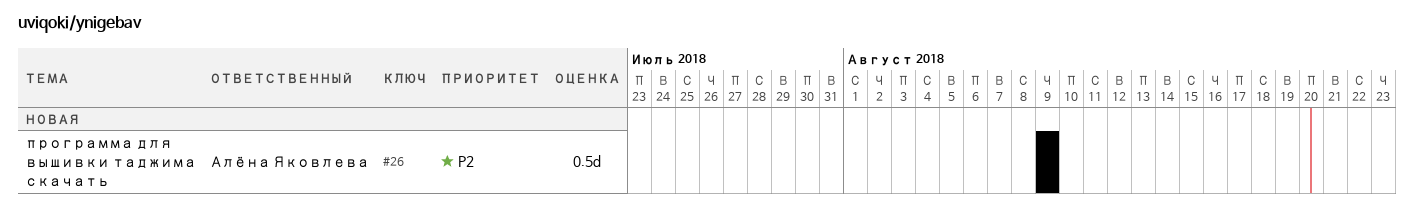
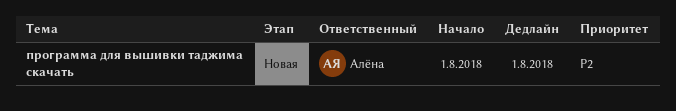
программа для вышивки таджима скачать, start: Aug 9 -> Aug 1
программа для вышивки таджима скачать, due: Aug 9 -> Aug 1

